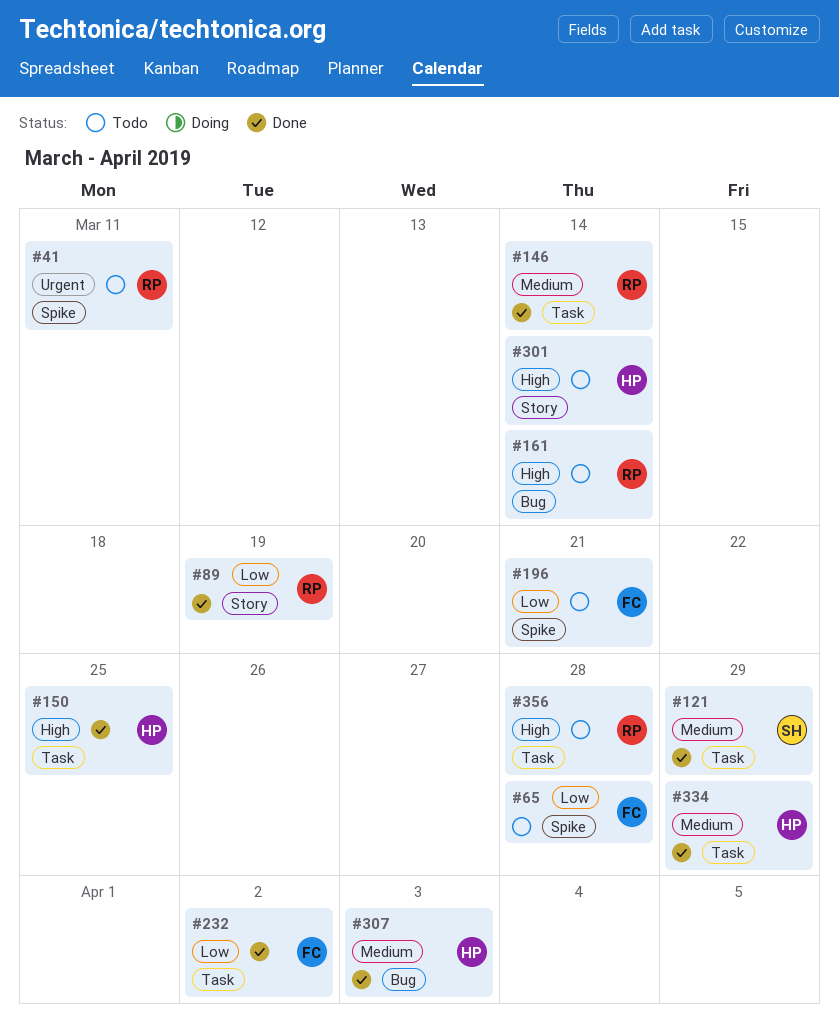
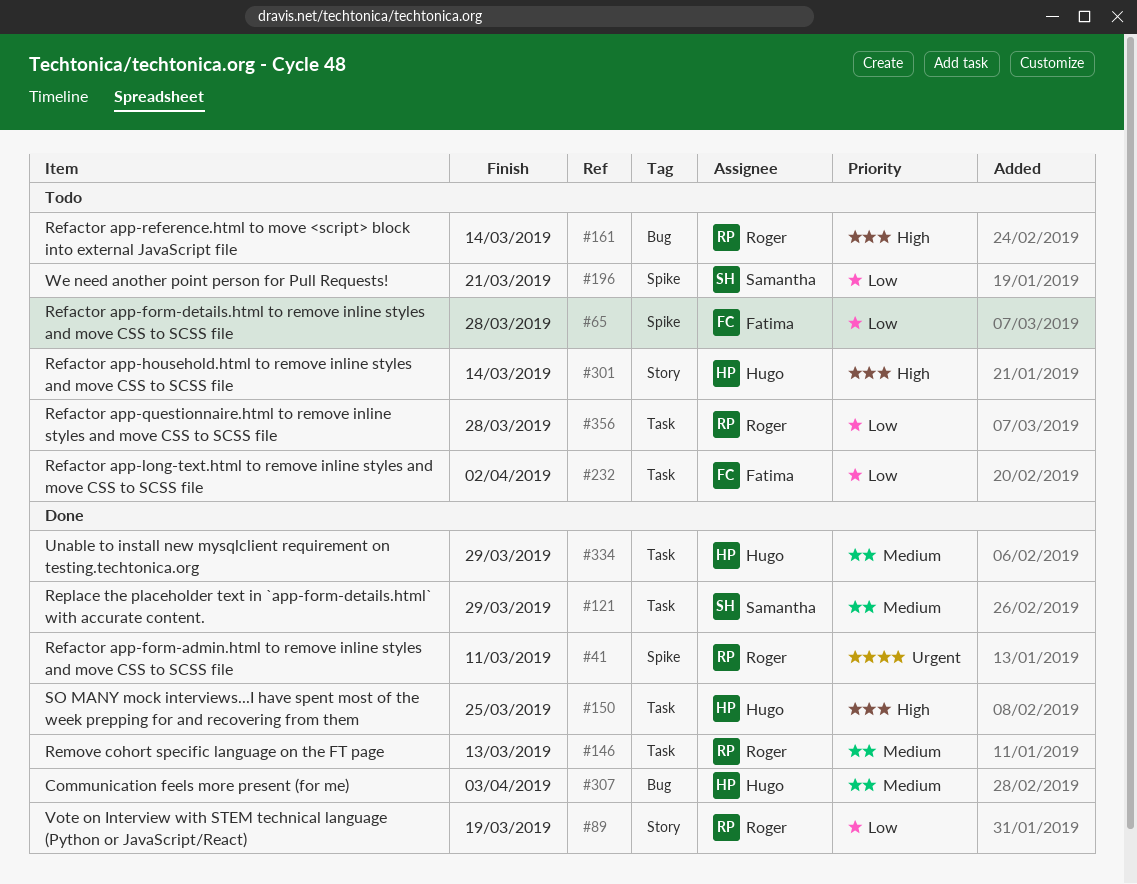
#41, status: Todo -> Done
#146, due: Mar 14 -> Mar 13
#196, owner: Fatima -> Samantha
#232, status: Done -> Todo
#356, priority: High -> Low

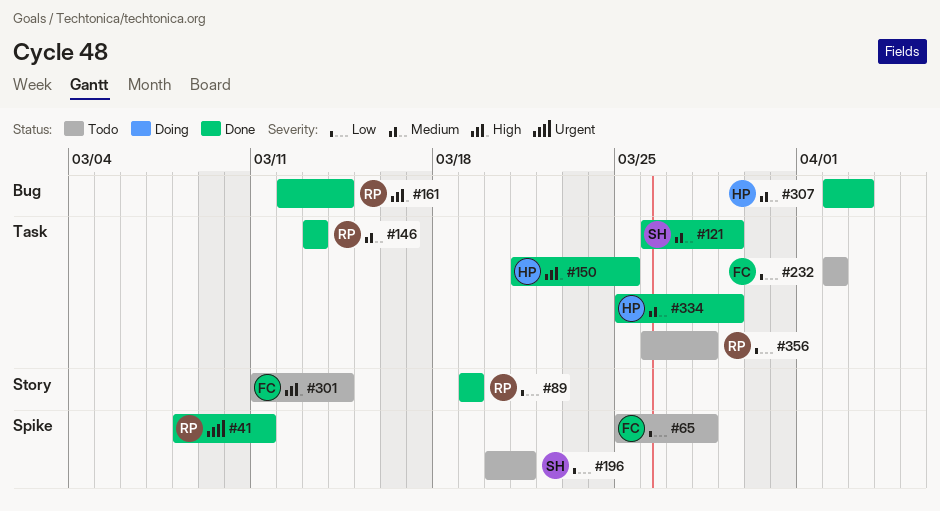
#161, status: Todo -> Done
#301, owner: Hugo -> Fatima

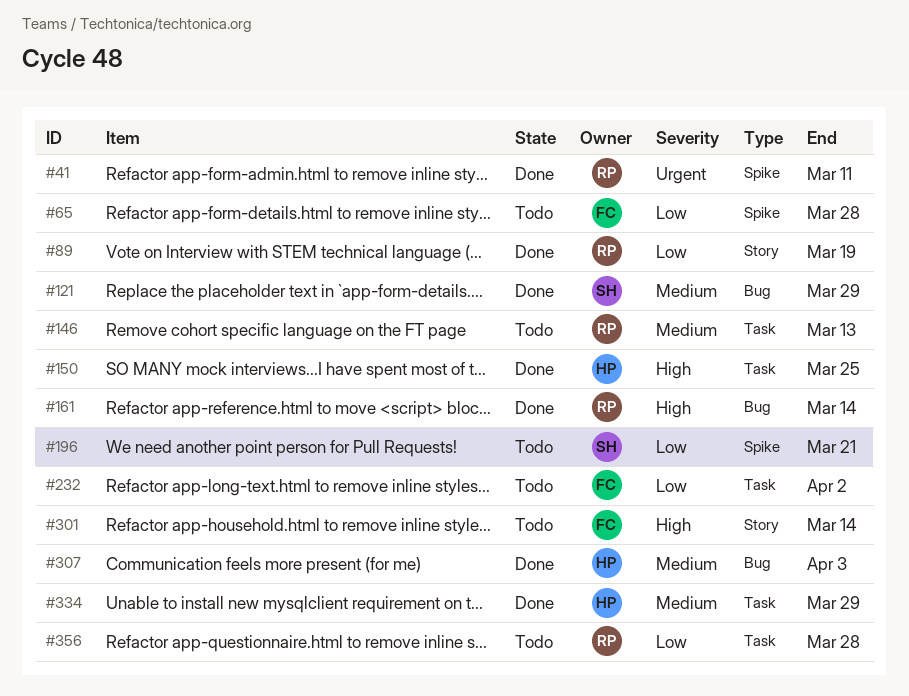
#121, label: Task -> Bug
#146, status: Done -> Todo

